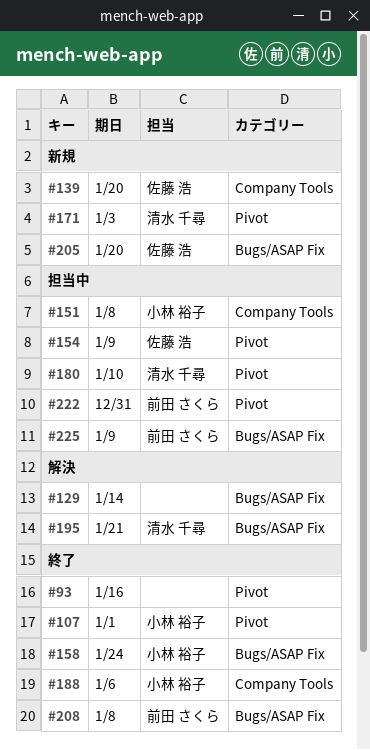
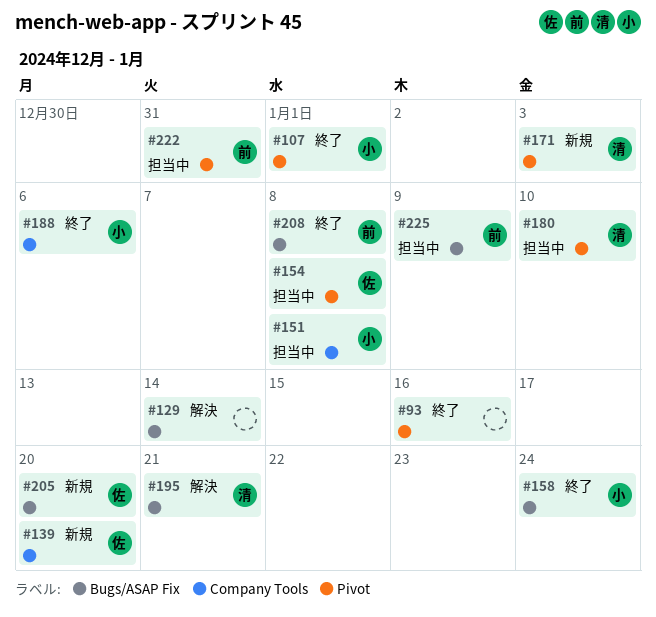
#154, due: Jan 9 -> Jan 8

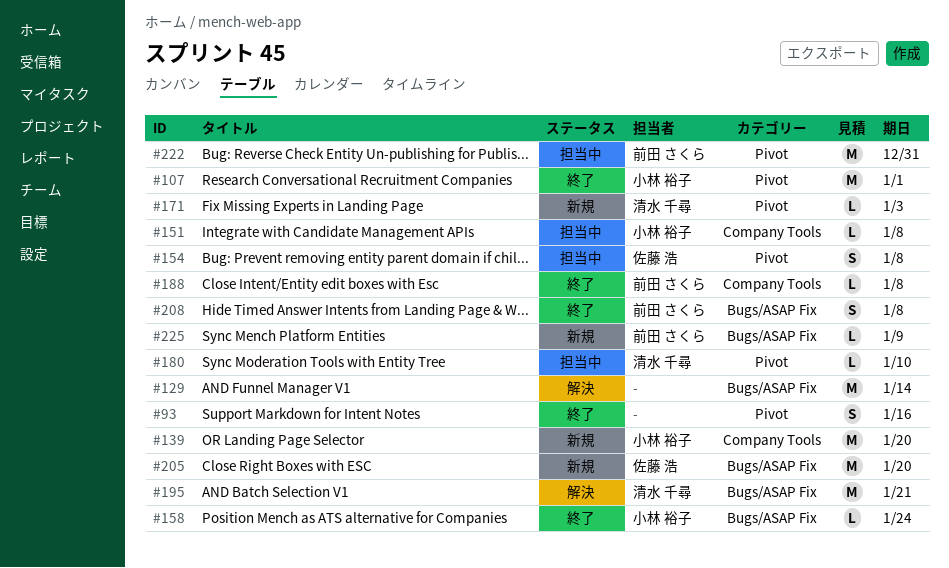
#139, owner: 佐藤 浩 -> 小林 裕子
#188, owner: 小林 裕子 -> 前田 さくら
#188, due: Jan 6 -> Jan 8
#225, status: 担当中 -> 新規

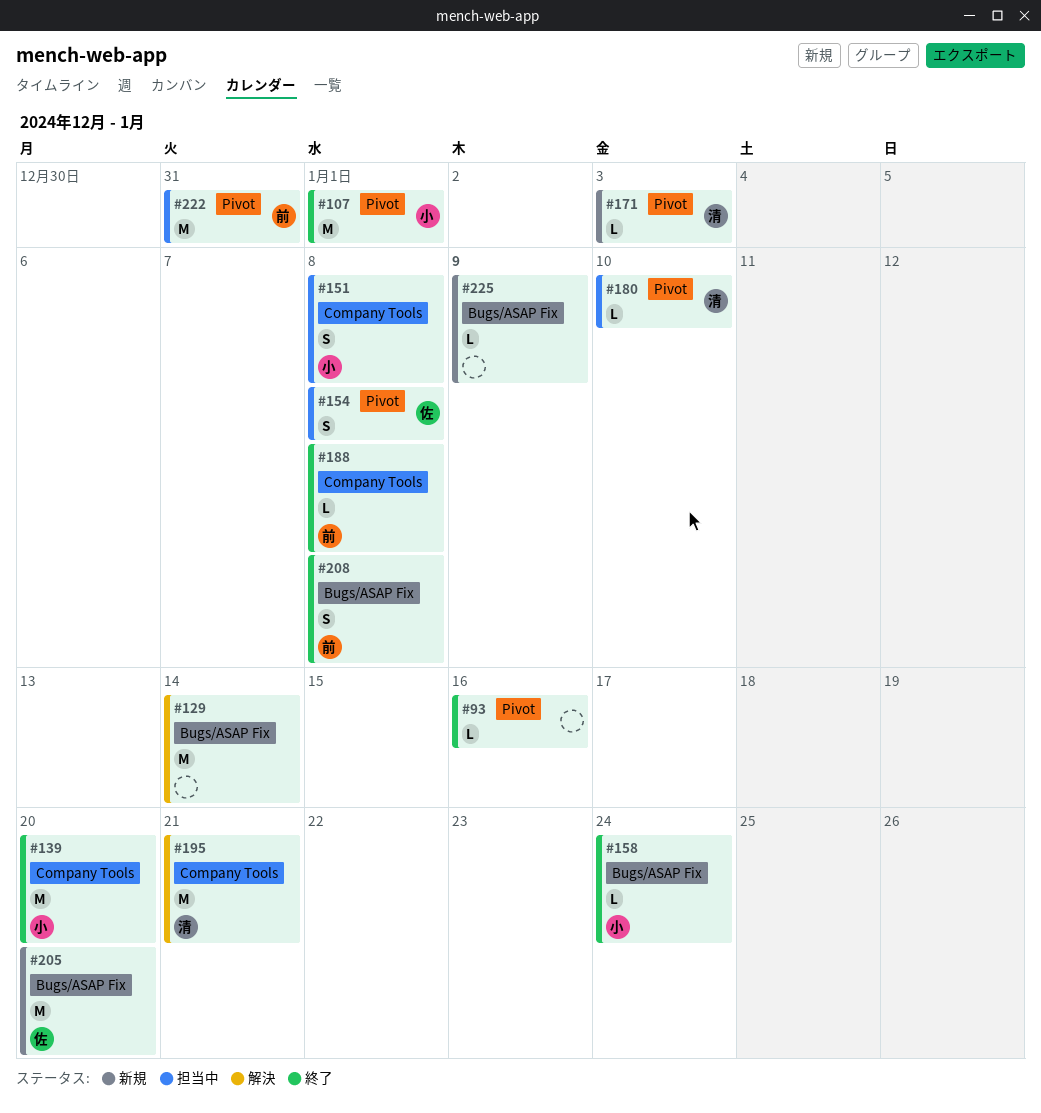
#93, estimate: S -> L
#139, status: 新規 -> 終了
#151, estimate: L -> S
#195, label: Bugs/ASAP Fix -> Company Tools
#225, owner: 前田 さくら -> none

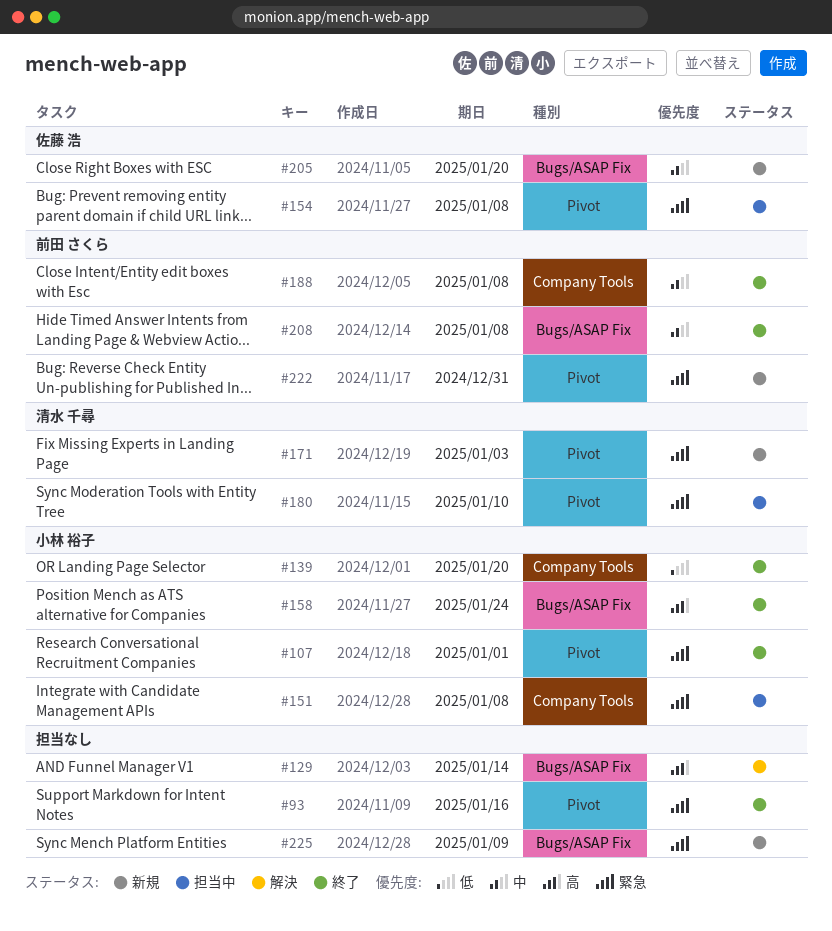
#195: present -> none
#222, status: 担当中 -> 新規

